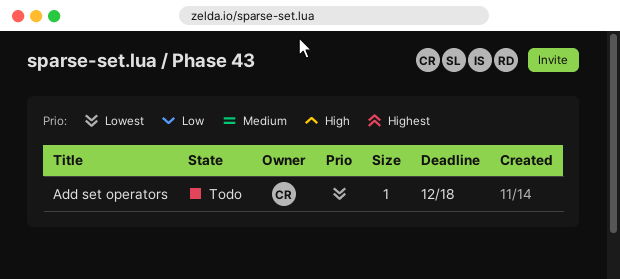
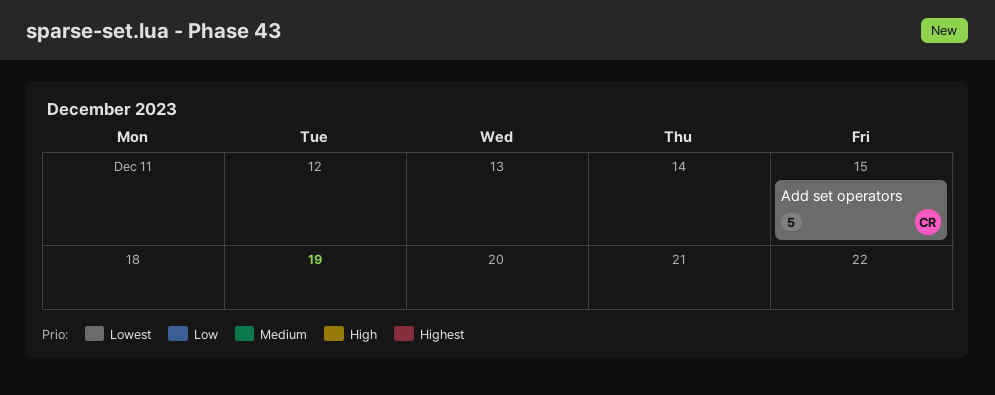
Add set operators, estimate: 1 -> 5
Add set operators, due: Dec 18 -> Dec 15

